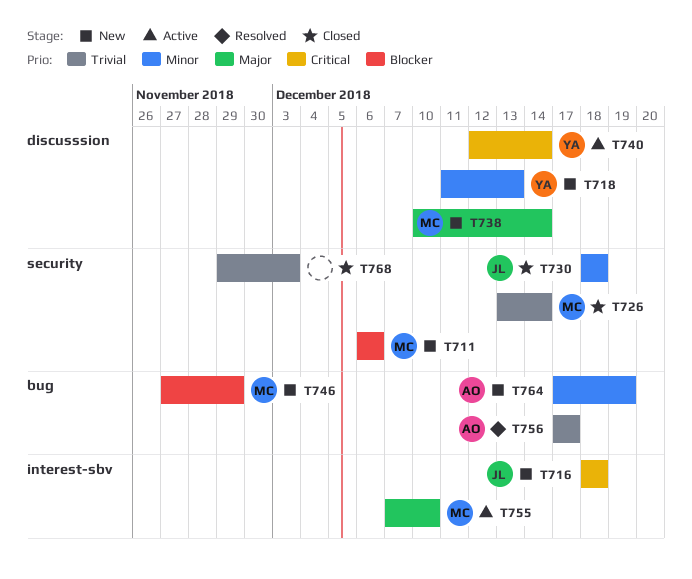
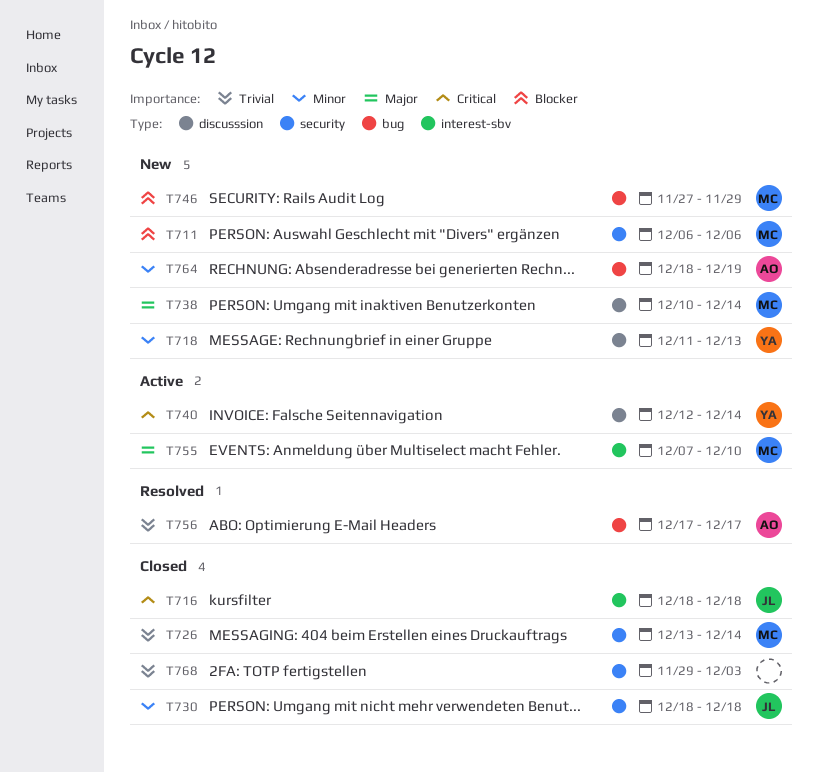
T716, status: New -> Closed
T764, start: Dec 17 -> Dec 18

